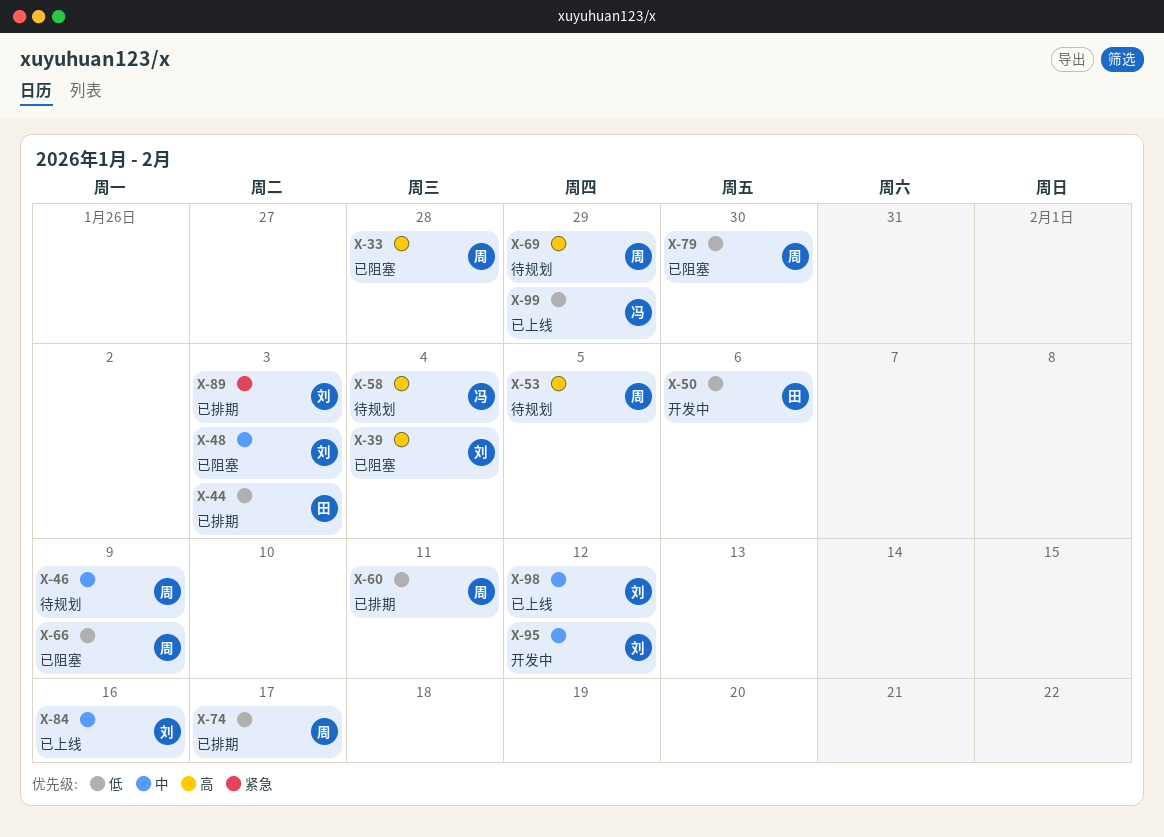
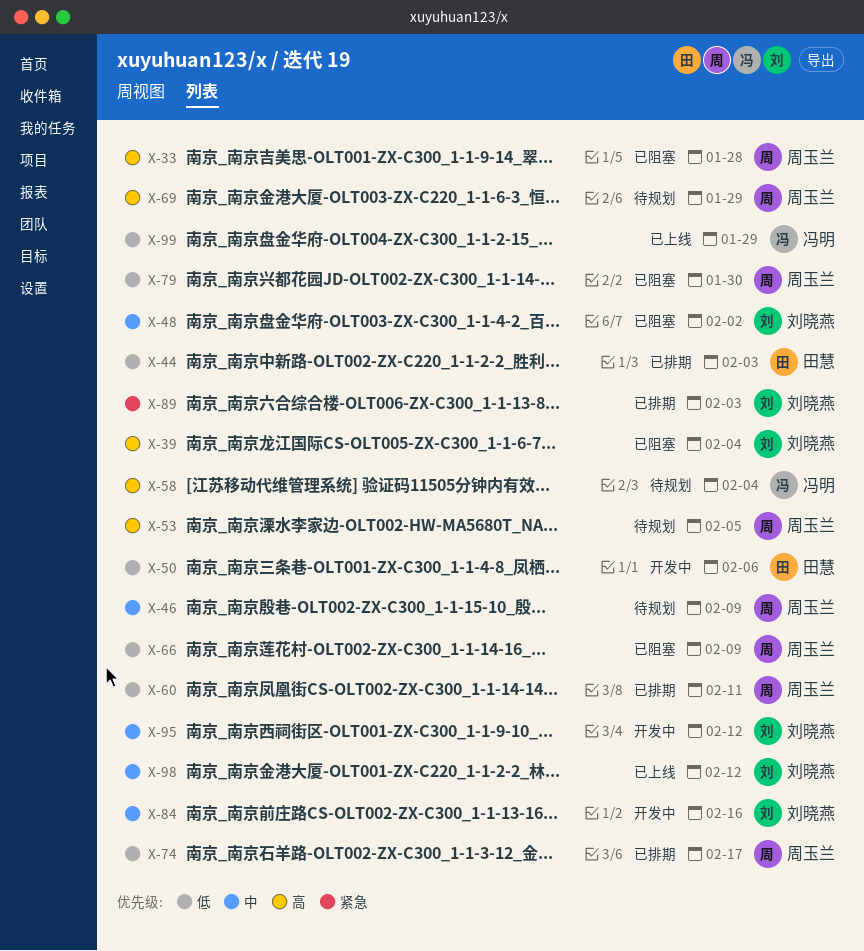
X-48, due: Feb 3 -> Feb 2
X-84, status: 已上线 -> 开发中

